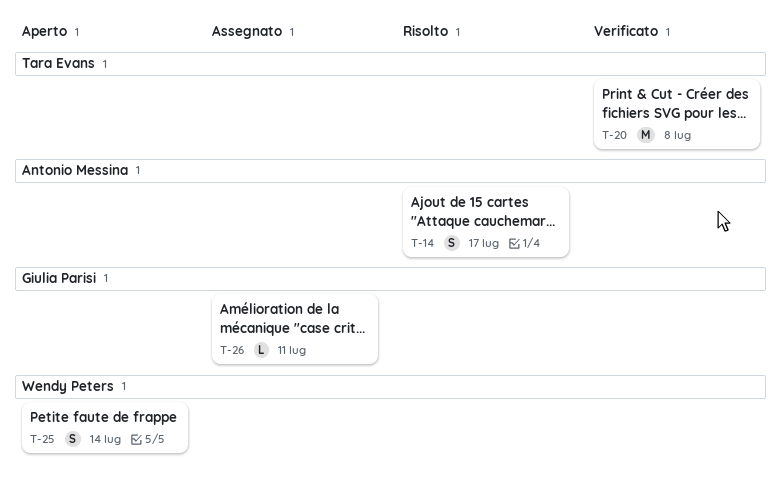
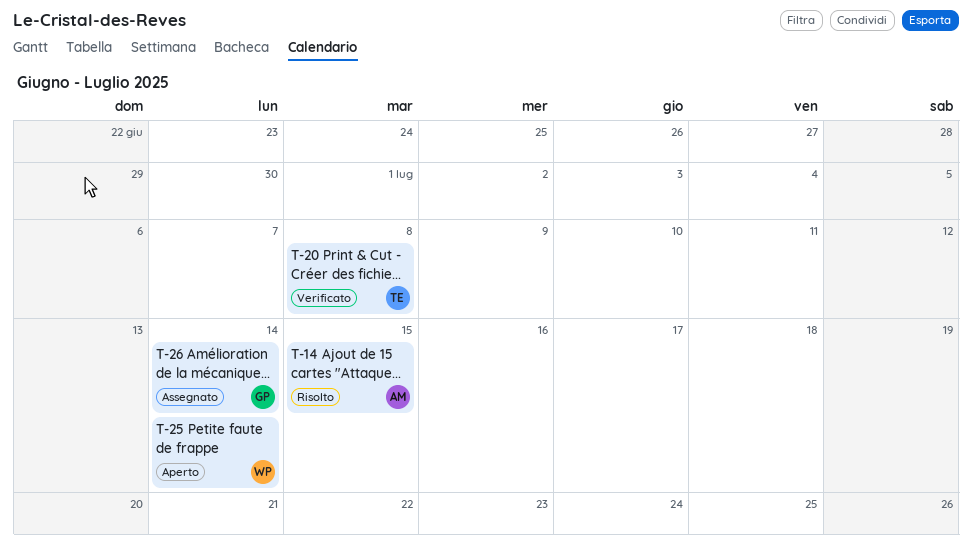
T-14, due: Jul 17 -> Jul 15
T-26, due: Jul 11 -> Jul 14

